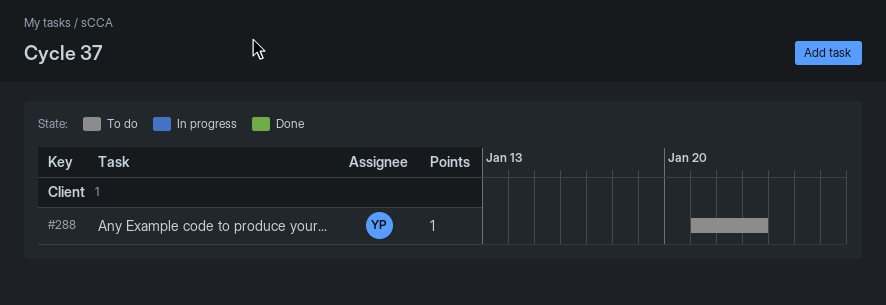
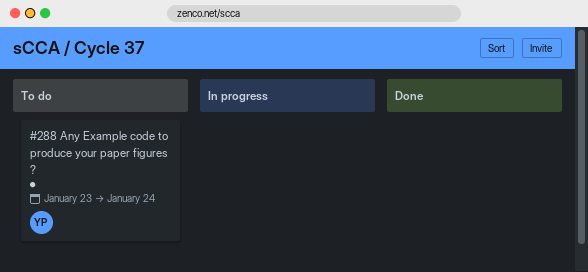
#288, start: Jan 21 -> Jan 23
#288, due: Jan 23 -> Jan 24

